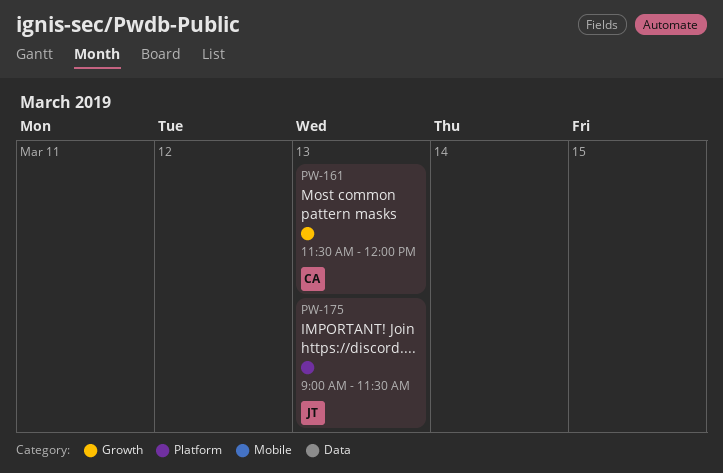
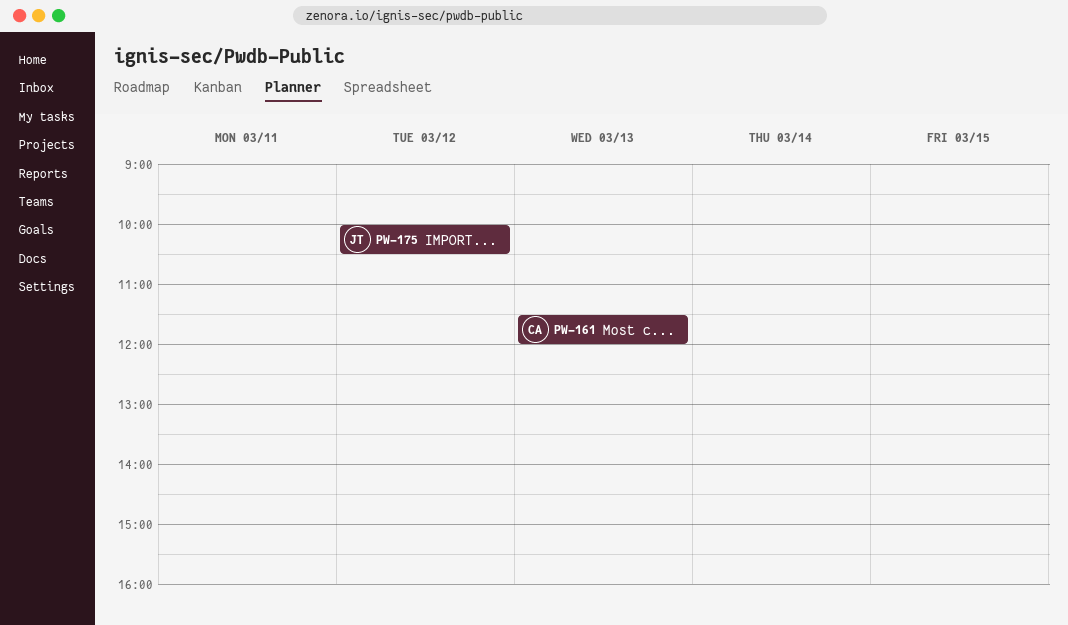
PW-175, day: Mar 13 -> Mar 12
PW-175, begins: 09:00 -> 10:00
PW-175, ends: 11:30 -> 10:30

